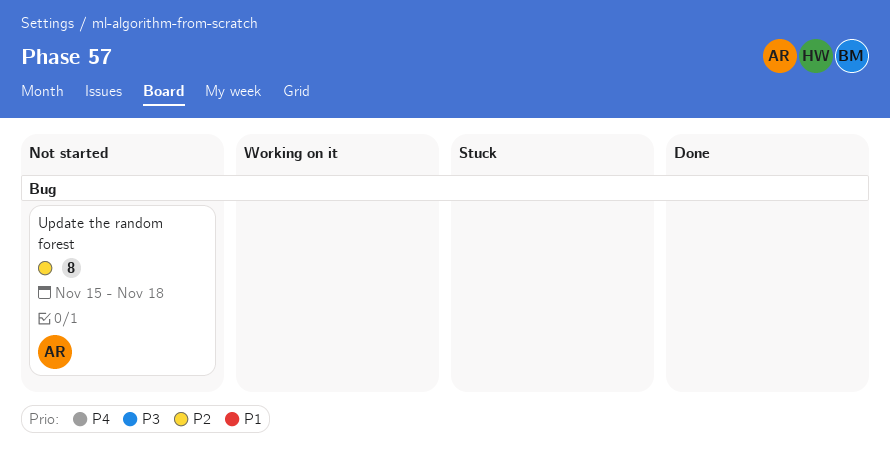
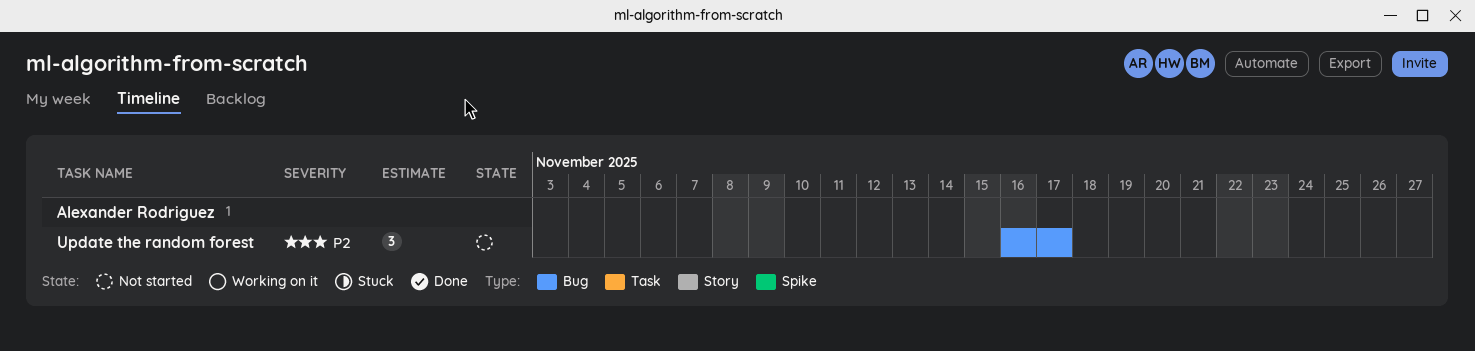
Update the random forest, estimate: 8 -> 3
Update the random forest, start: Nov 15 -> Nov 16
Update the random forest, due: Nov 18 -> Nov 17

